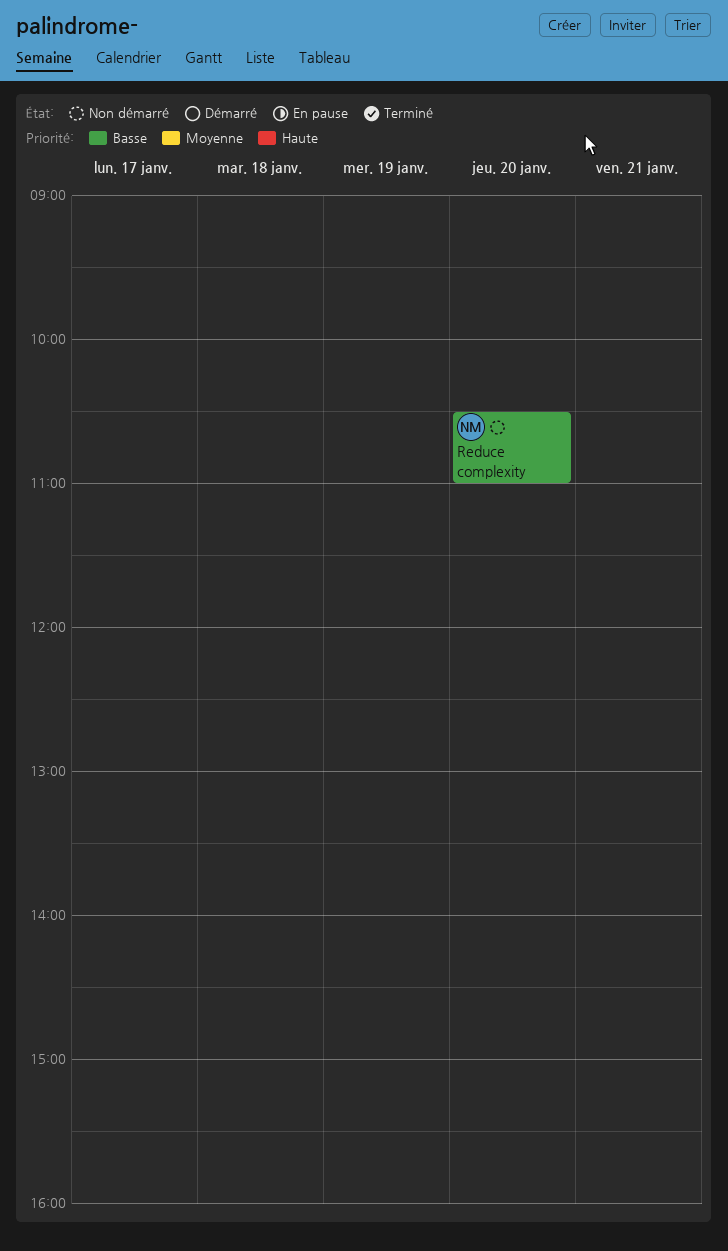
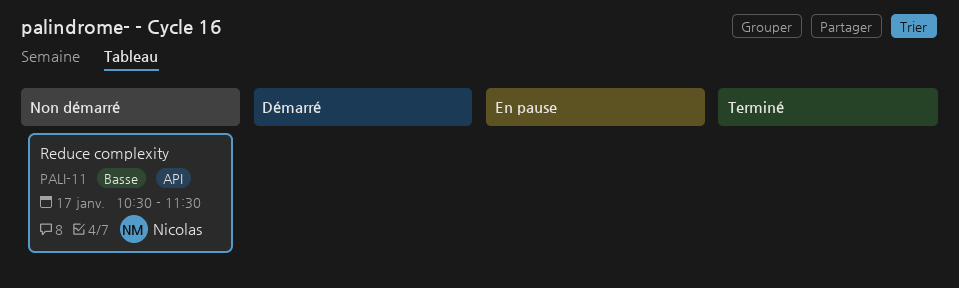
Reduce complexity, day: Jan 20 -> Jan 17
Reduce complexity, ends: 11:00 -> 11:30

